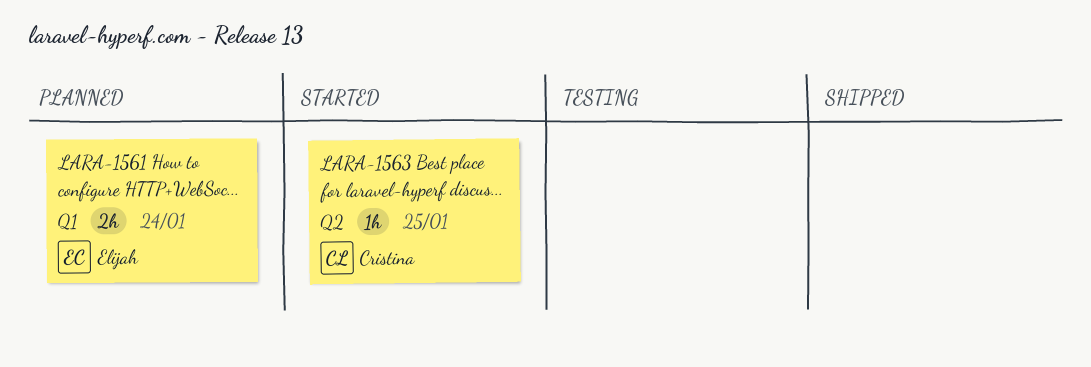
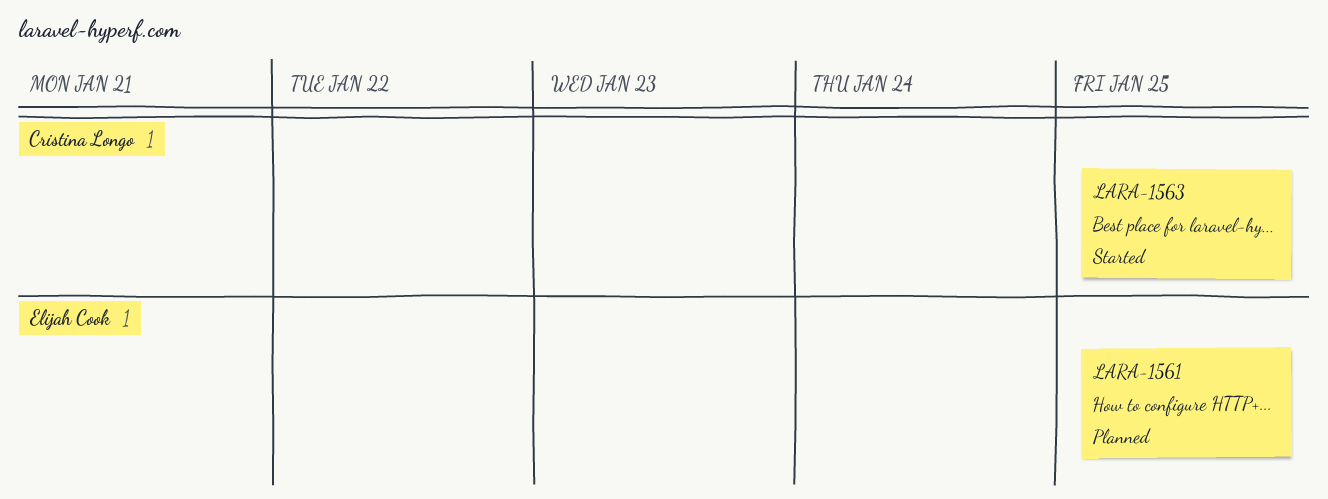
LARA-1561, due: Jan 24 -> Jan 25

